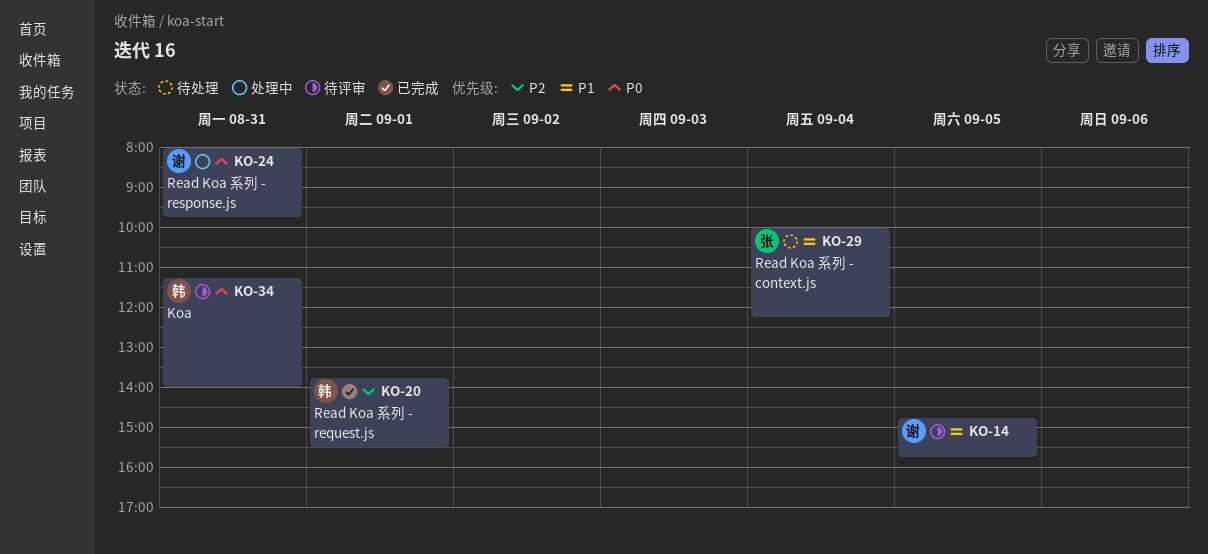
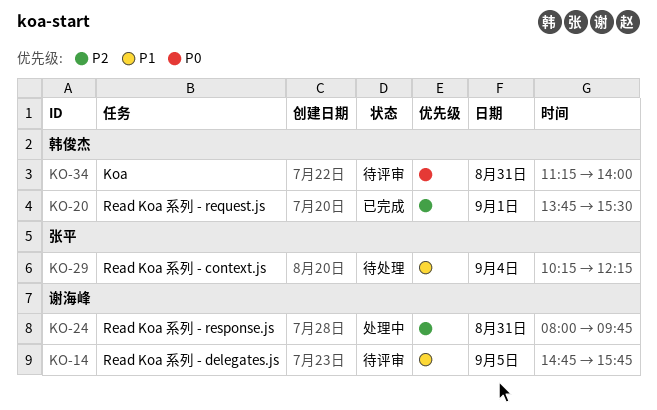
KO-24, priority: P0 -> P2
KO-29, begins: 10:00 -> 10:15

